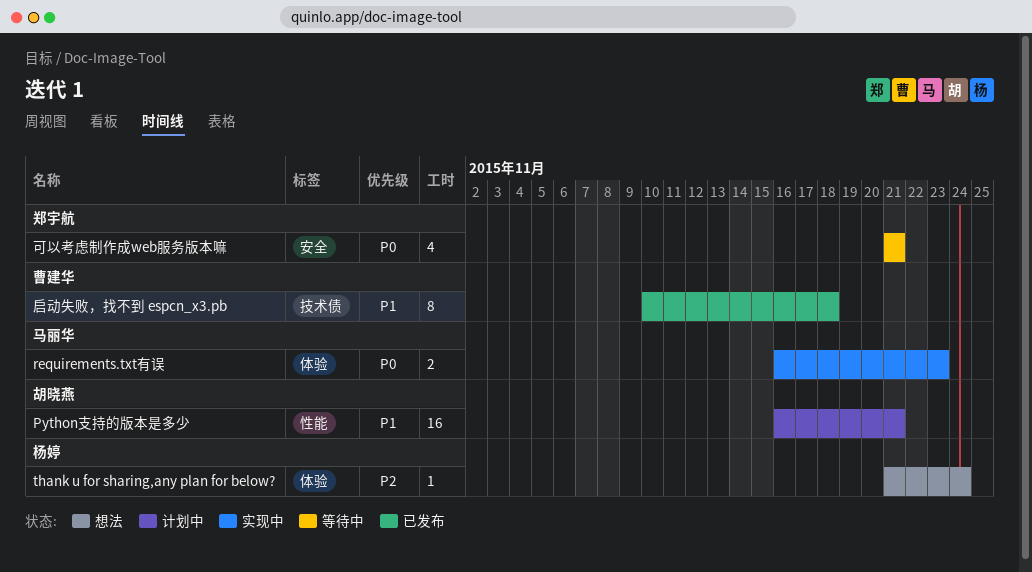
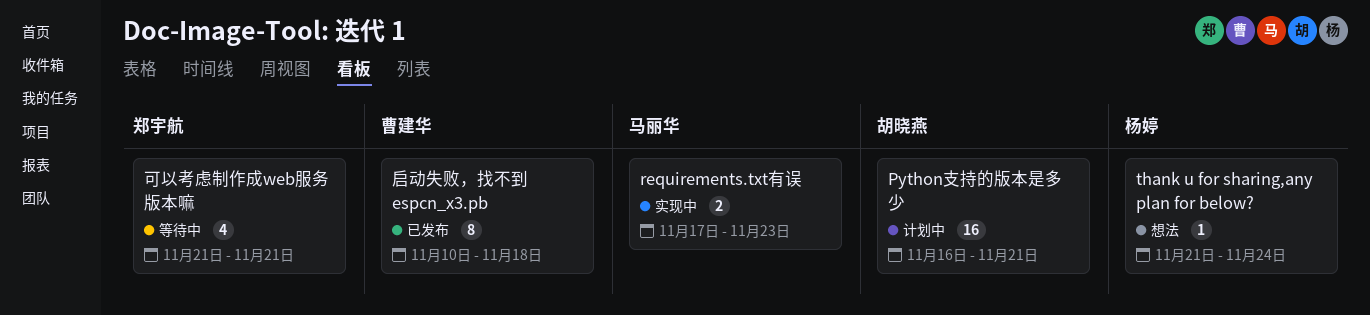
requirements.txt有误, start: Nov 16 -> Nov 17

